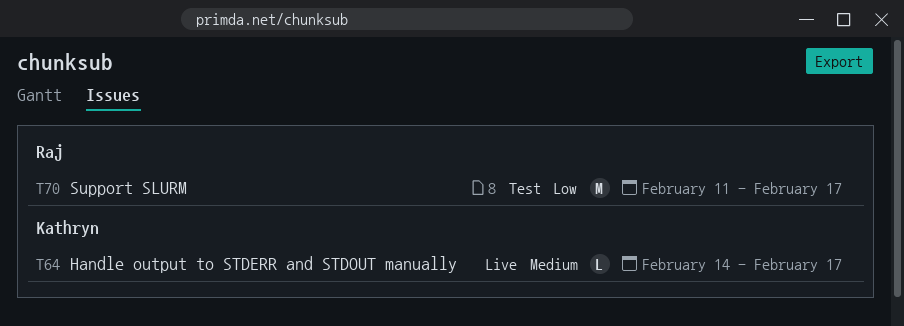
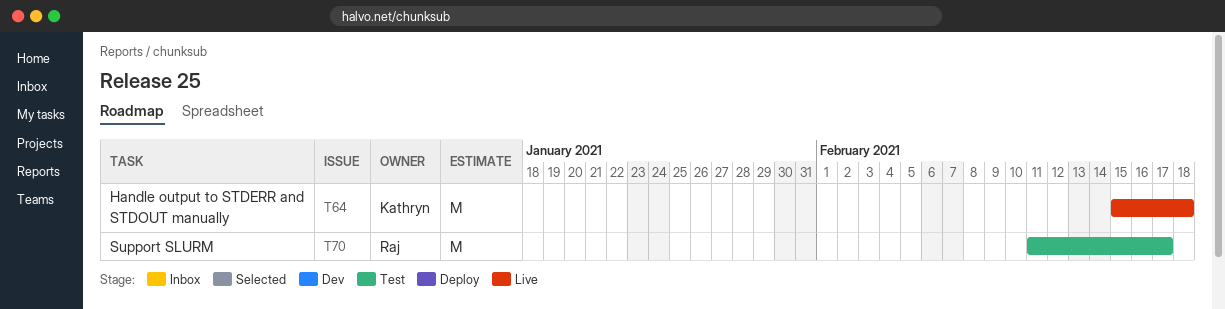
T64, estimate: L -> M
T64, start: Feb 14 -> Feb 15
T64, due: Feb 17 -> Feb 18

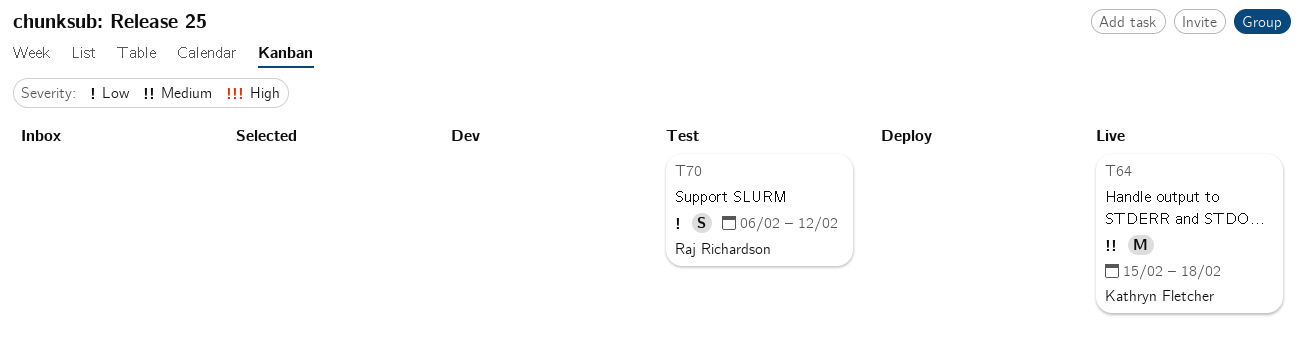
T70, estimate: M -> S
T70, start: Feb 11 -> Feb 6
T70, due: Feb 17 -> Feb 12

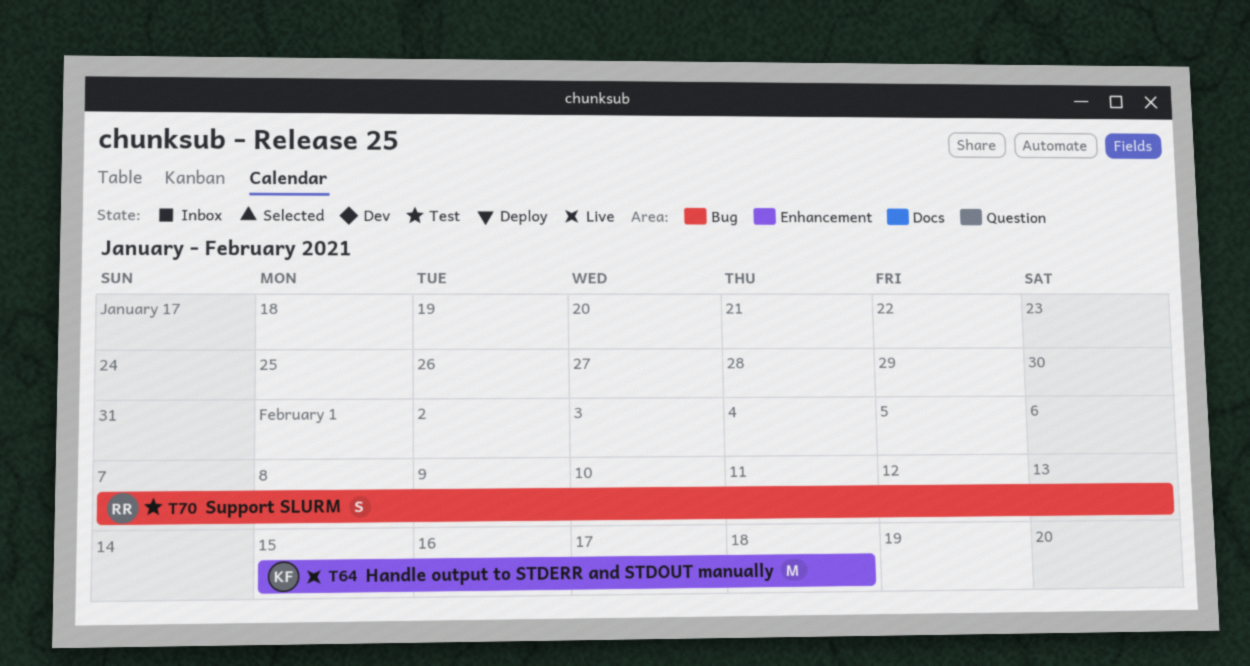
T70, start: Feb 6 -> Feb 7
T70, due: Feb 12 -> Feb 13

